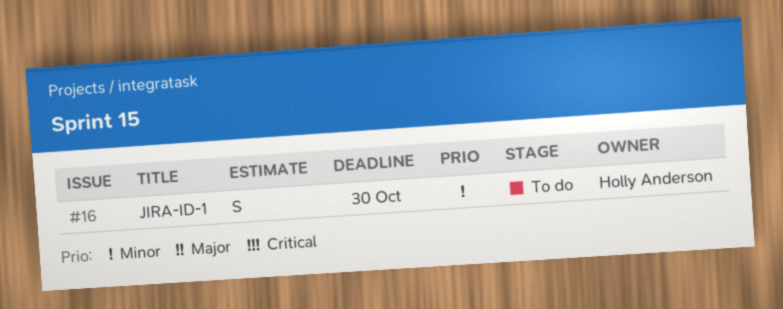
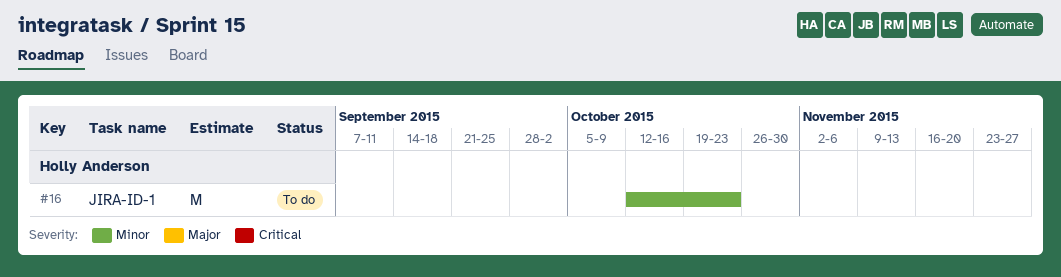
#16, estimate: S -> M
#16, due: Oct 30 -> Oct 23

